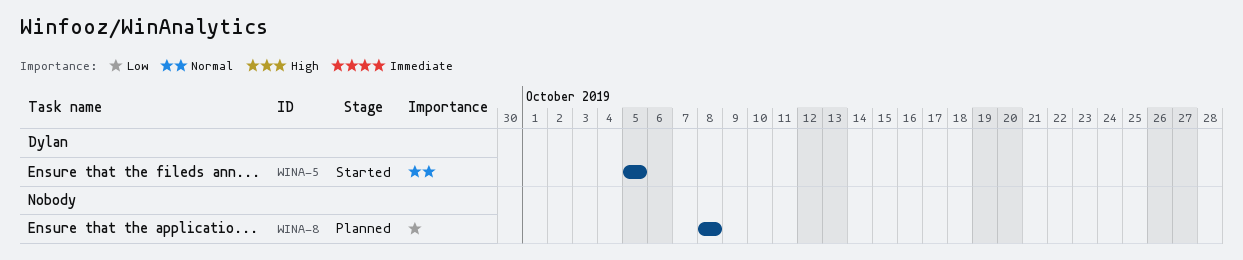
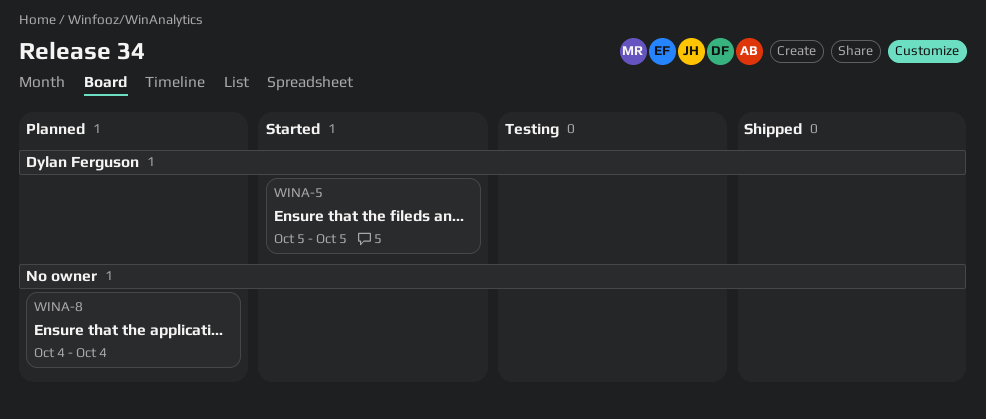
WINA-8, start: Oct 8 -> Oct 4
WINA-8, due: Oct 8 -> Oct 4

